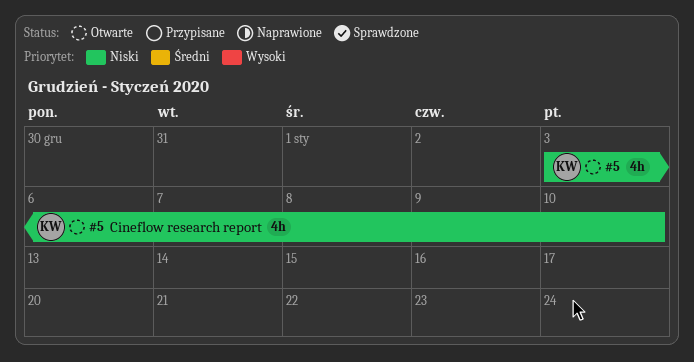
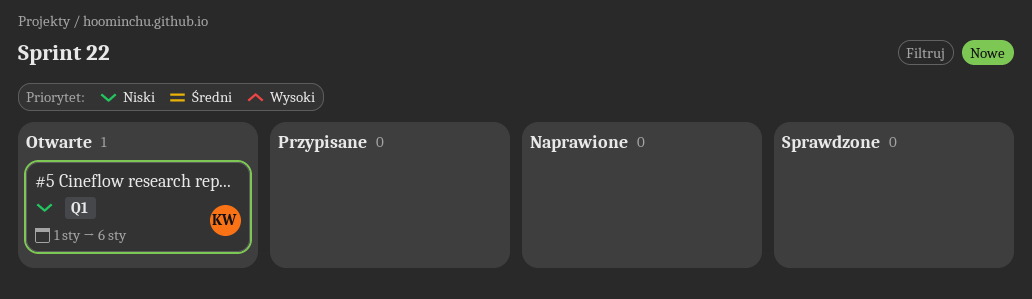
#5, start: Jan 3 -> Jan 1
#5, due: Jan 10 -> Jan 6

